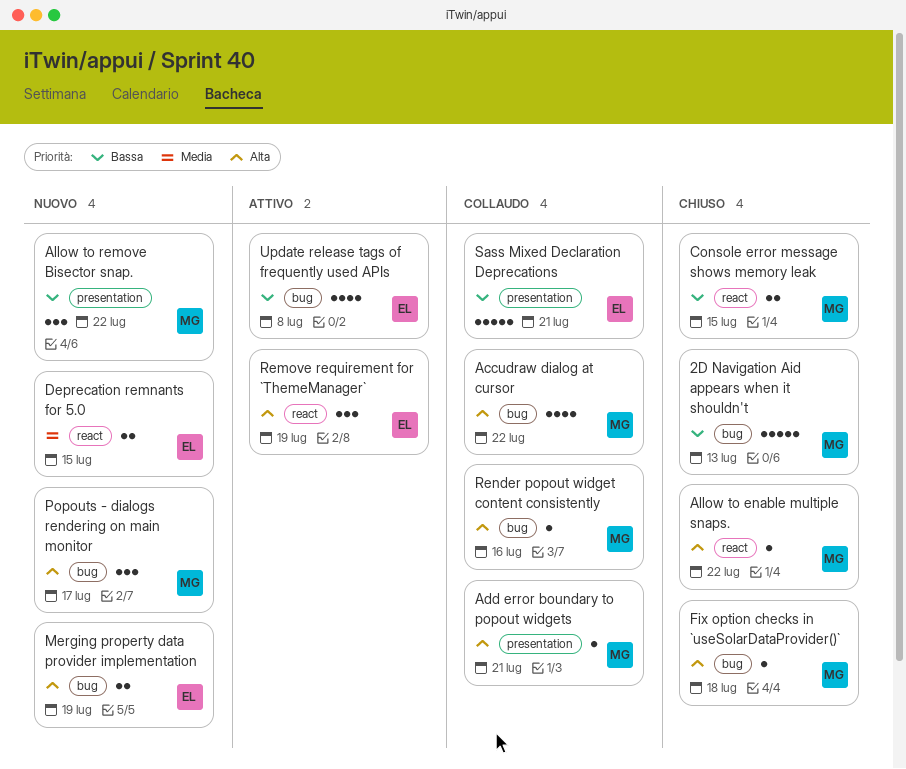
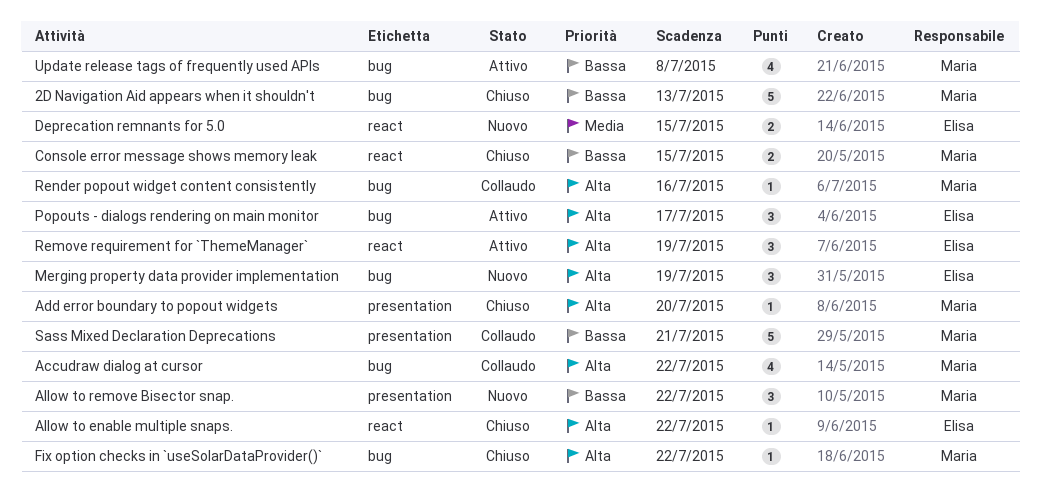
Add error boundary to popout widgets, status: Collaudo -> Chiuso
Add error boundary to popout widgets, due: Jul 21 -> Jul 20
Allow to enable multiple snaps., owner: Maria -> Elisa
Fix option checks in `useSolarDataProvider()`, due: Jul 18 -> Jul 22
Merging property data provider implementation, estimate: 2 -> 3
Popouts - dialogs rendering on main monitor, status: Nuovo -> Attivo
Popouts - dialogs rendering on main monitor, owner: Maria -> Elisa
Sass Mixed Declaration Deprecations, owner: Elisa -> Maria
Update release tags of frequently used APIs, owner: Elisa -> Maria

